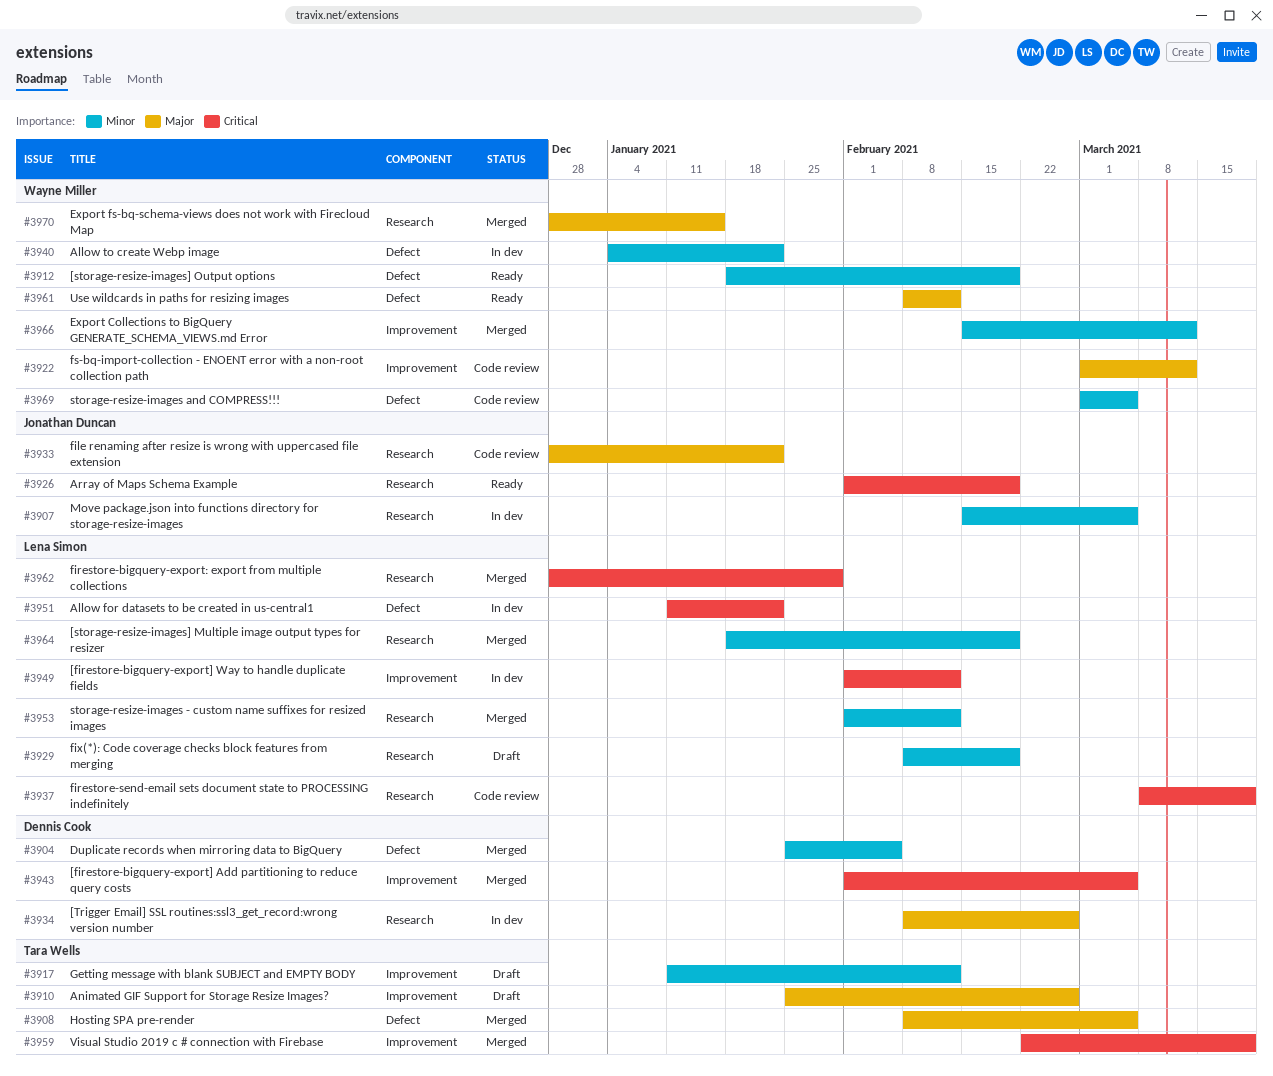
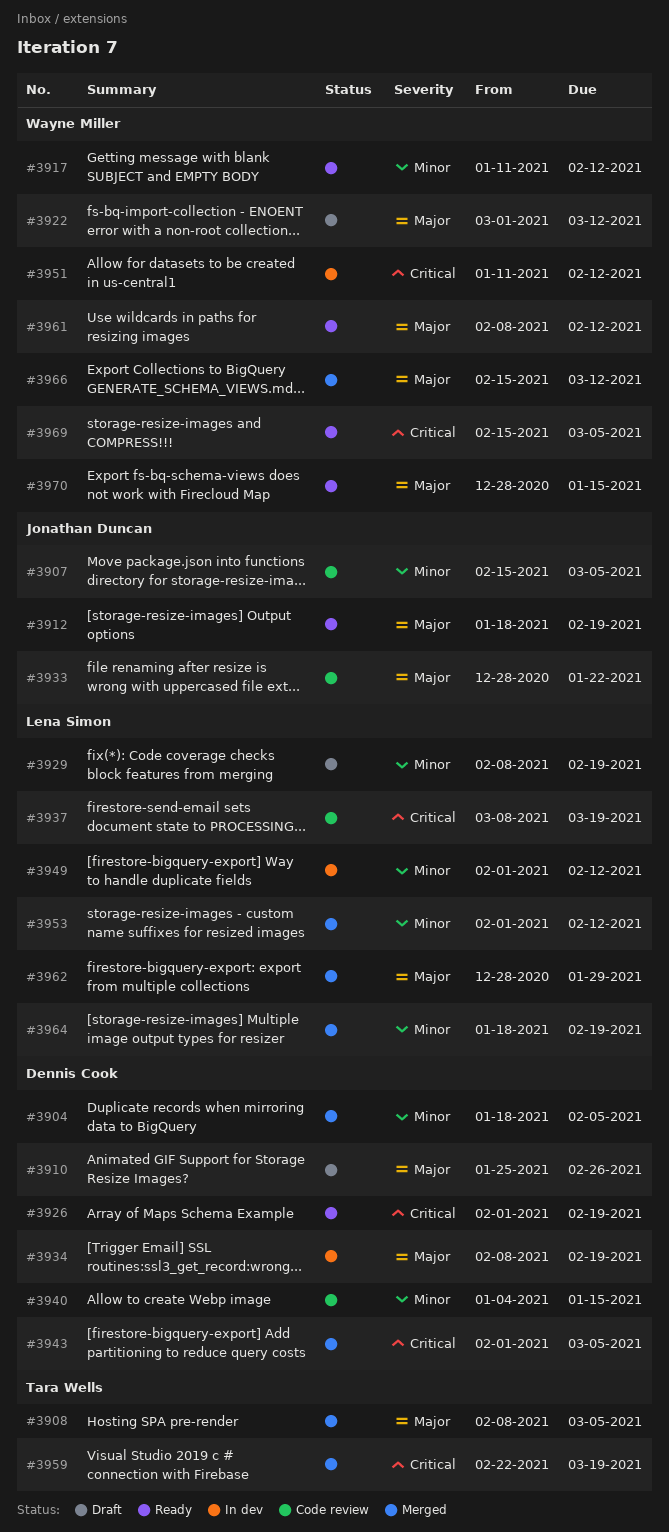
#3904, start: Jan 25 -> Jan 18
#3907, status: In dev -> Code review
#3910, owner: Tara Wells -> Dennis Cook
#3912, owner: Wayne Miller -> Jonathan Duncan
#3912, priority: Minor -> Major
#3917, status: Draft -> Ready
#3917, owner: Tara Wells -> Wayne Miller
#3922, status: Code review -> Draft
#3926, owner: Jonathan Duncan -> Dennis Cook
#3934, due: Feb 26 -> Feb 19
#3940, status: In dev -> Code review
#3940, owner: Wayne Miller -> Dennis Cook
#3940, due: Jan 22 -> Jan 15
#3949, priority: Critical -> Minor
#3951, owner: Lena Simon -> Wayne Miller
#3951, due: Jan 22 -> Feb 12
#3962, priority: Critical -> Major
#3966, priority: Minor -> Major
#3969, status: Code review -> Ready
#3969, priority: Minor -> Critical
#3969, start: Mar 1 -> Feb 15
#3970, status: Merged -> Ready

